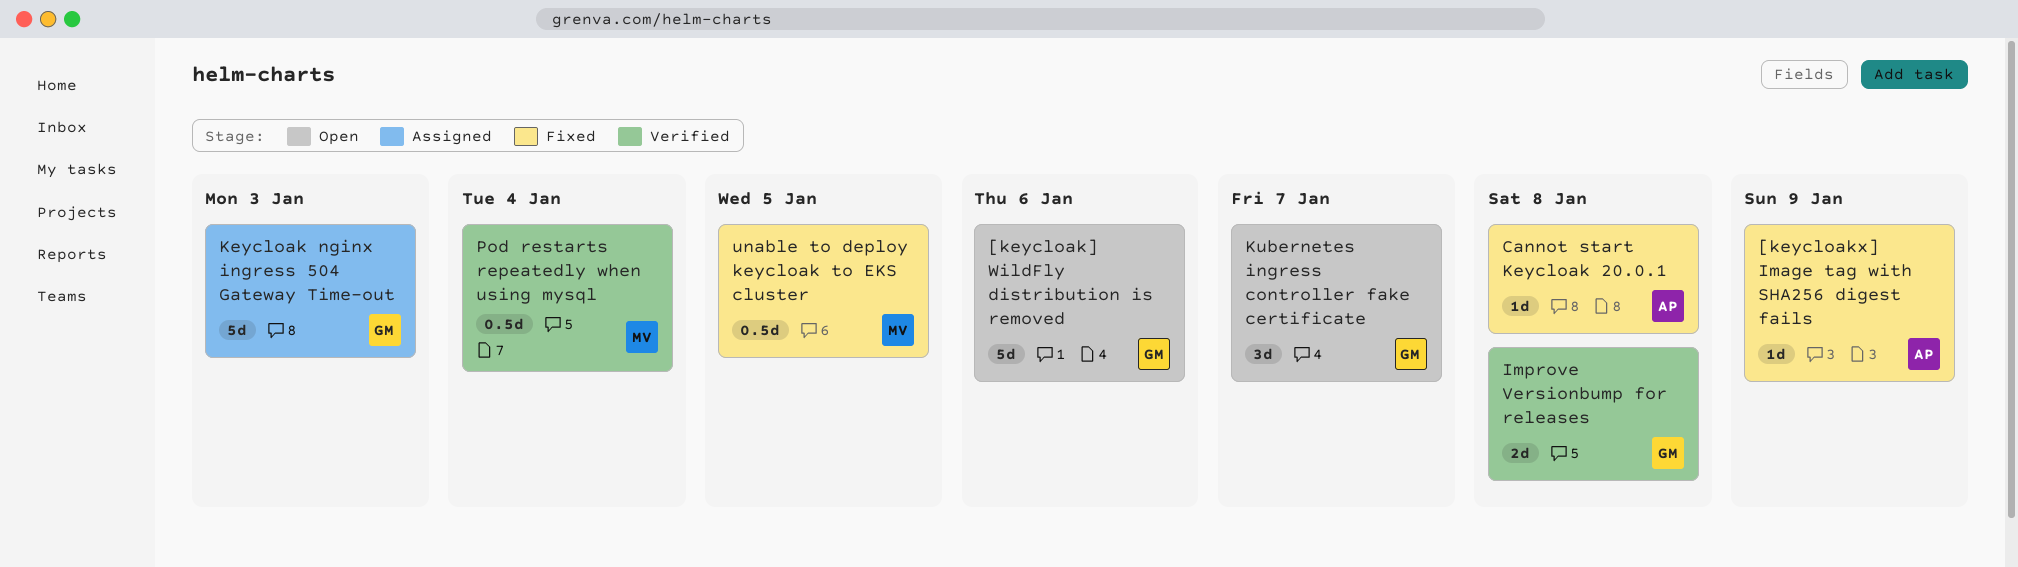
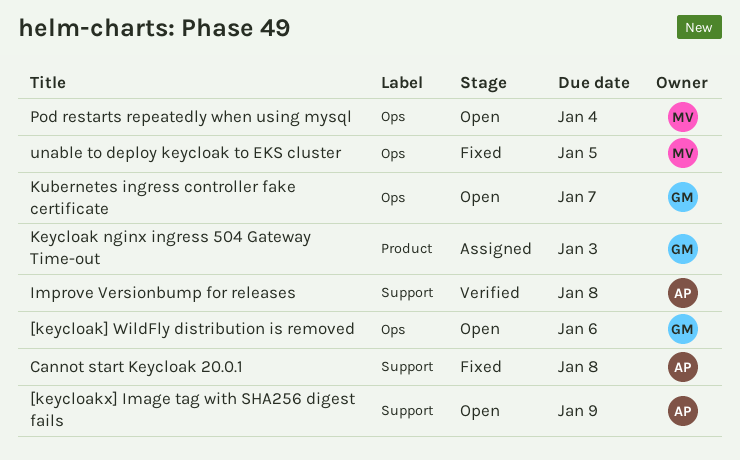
[keycloakx] Image tag with SHA256 digest fails, status: Fixed -> Open
Improve Versionbump for releases, owner: GM -> AP
Pod restarts repeatedly when using mysql, status: Verified -> Open

